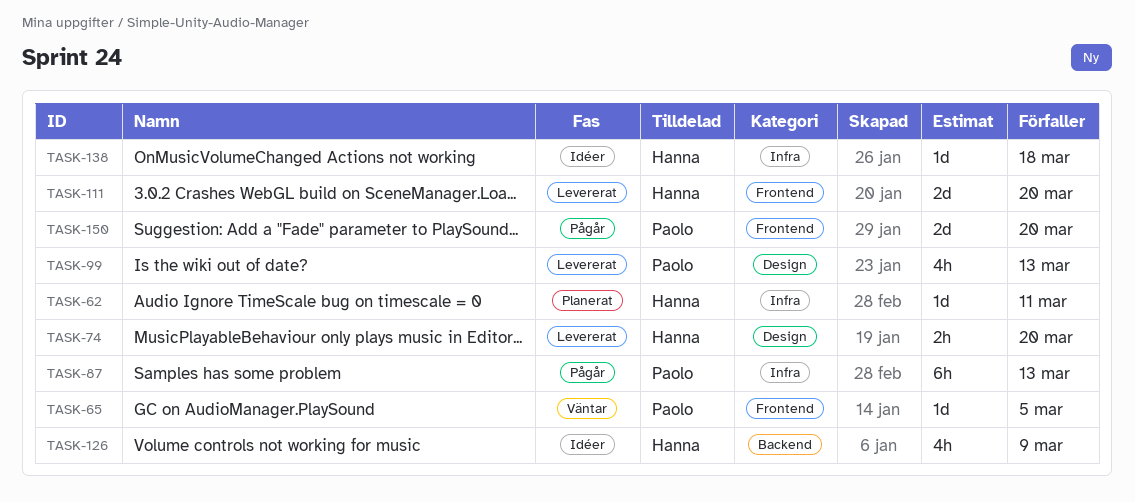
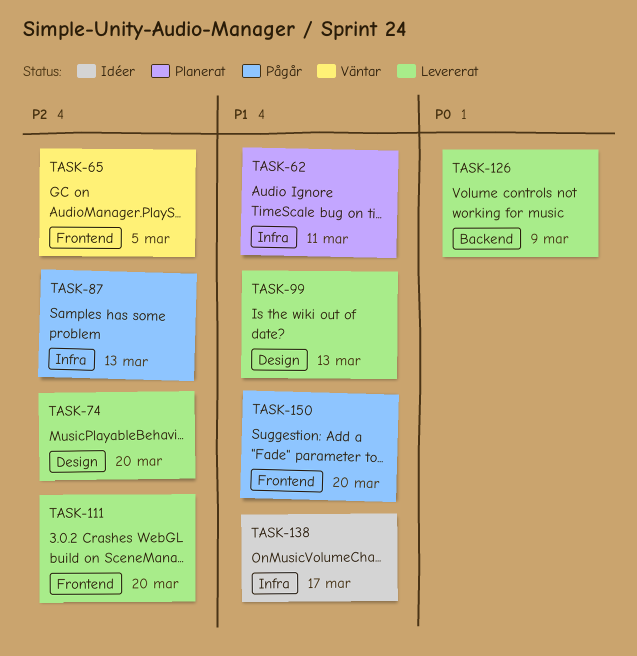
TASK-126, status: Idéer -> Levererat
TASK-138, due: Mar 18 -> Mar 17

